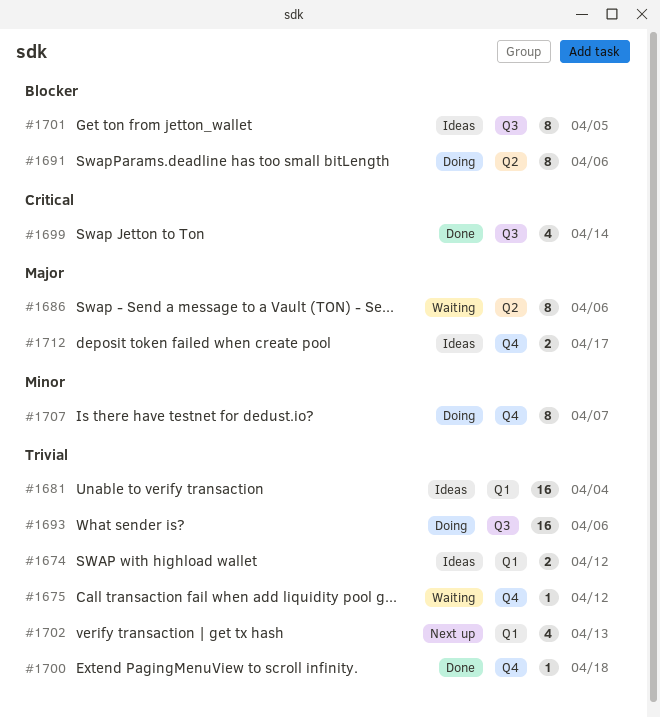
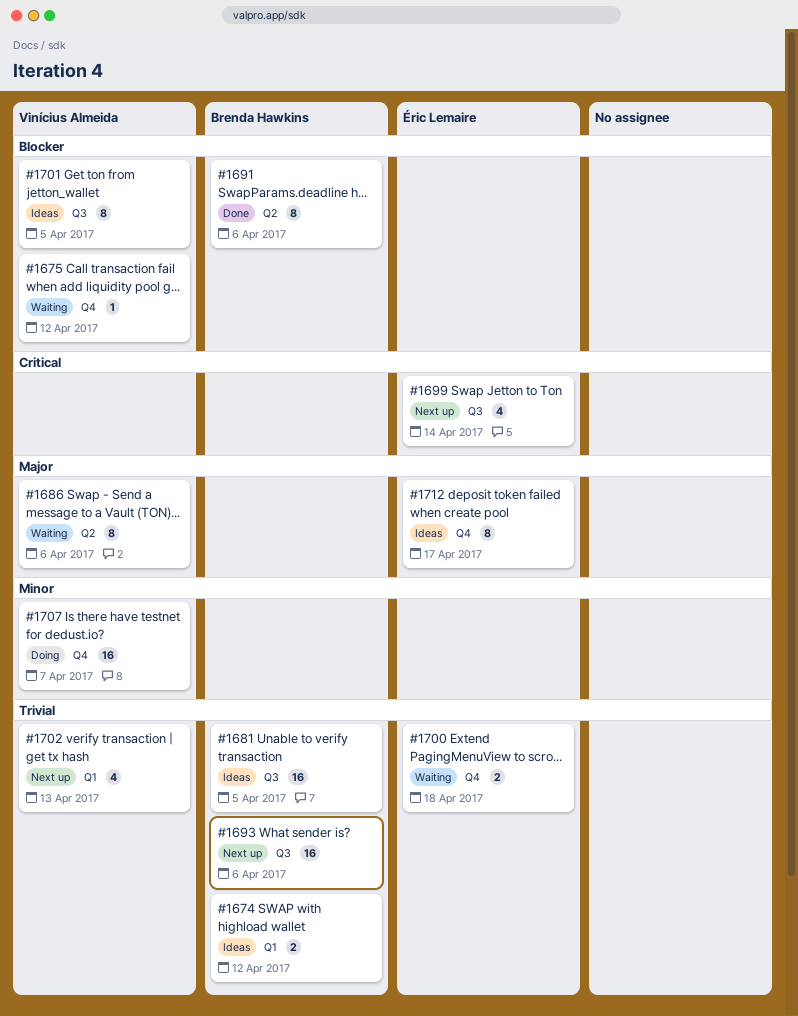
#1675, priority: Trivial -> Blocker
#1681, label: Q1 -> Q3
#1681, due: Apr 4 -> Apr 5
#1691, status: Doing -> Done
#1693, status: Doing -> Next up
#1699, status: Done -> Next up
#1700, status: Done -> Waiting
#1700, estimate: 1 -> 2
#1707, estimate: 8 -> 16
#1712, estimate: 2 -> 8

